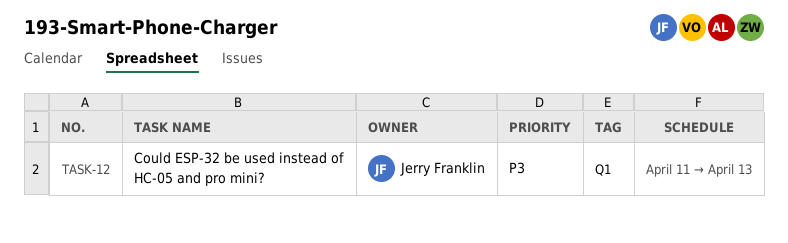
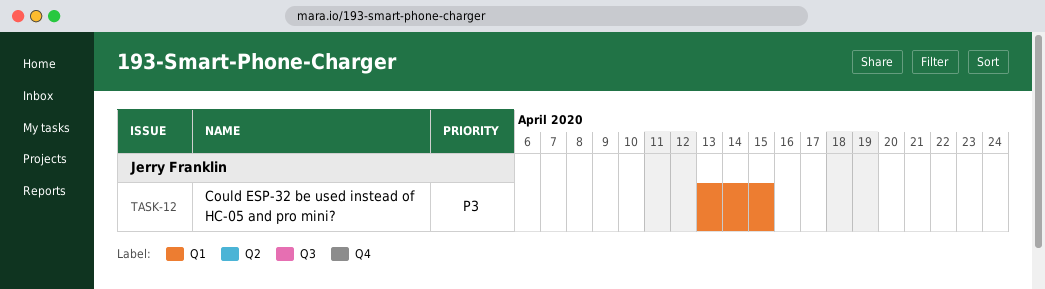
TASK-12, start: Apr 11 -> Apr 13
TASK-12, due: Apr 13 -> Apr 15

